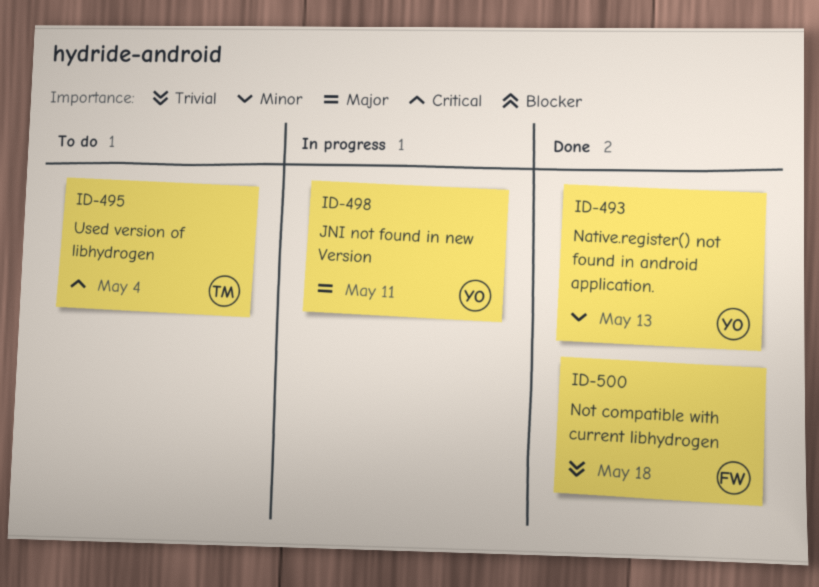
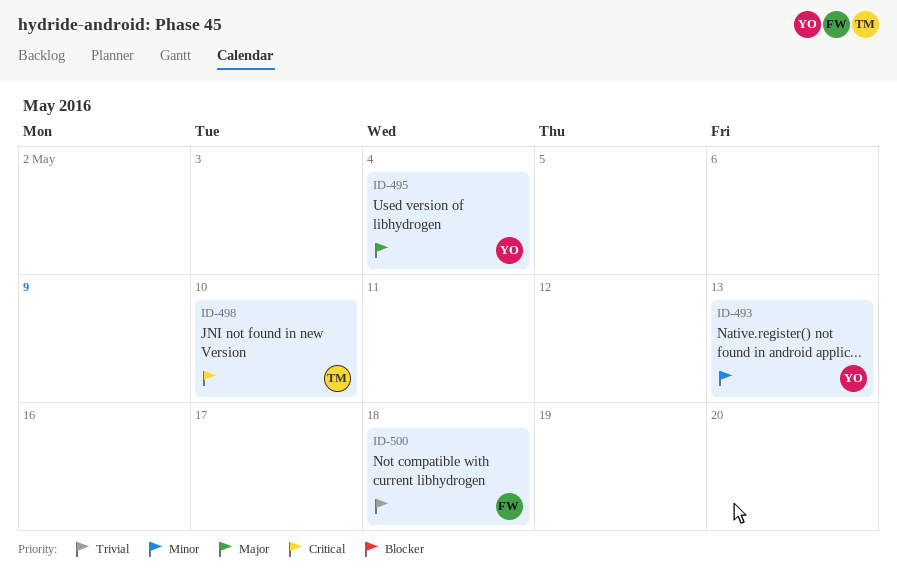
ID-495, owner: TM -> YO
ID-495, priority: Critical -> Major
ID-498, owner: YO -> TM
ID-498, priority: Major -> Critical
ID-498, due: May 11 -> May 10

